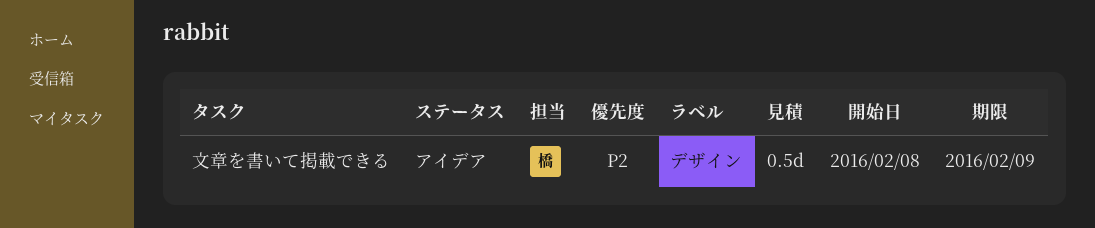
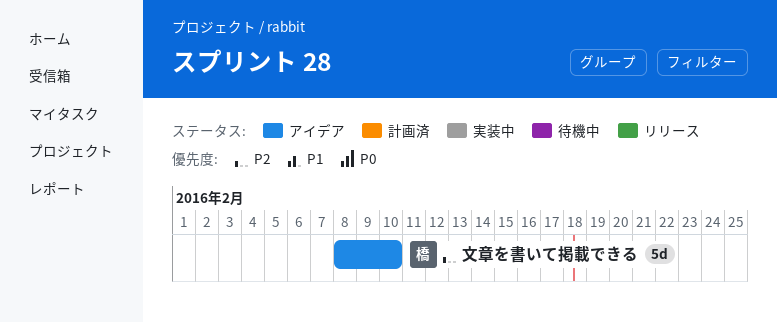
文章を書いて掲載できる, estimate: 0.5d -> 5d
文章を書いて掲載できる, due: Feb 9 -> Feb 10

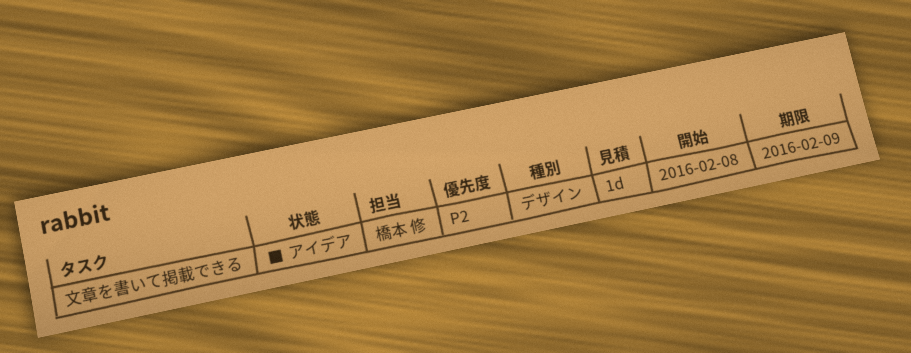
文章を書いて掲載できる, estimate: 5d -> 1d
文章を書いて掲載できる, due: Feb 10 -> Feb 9

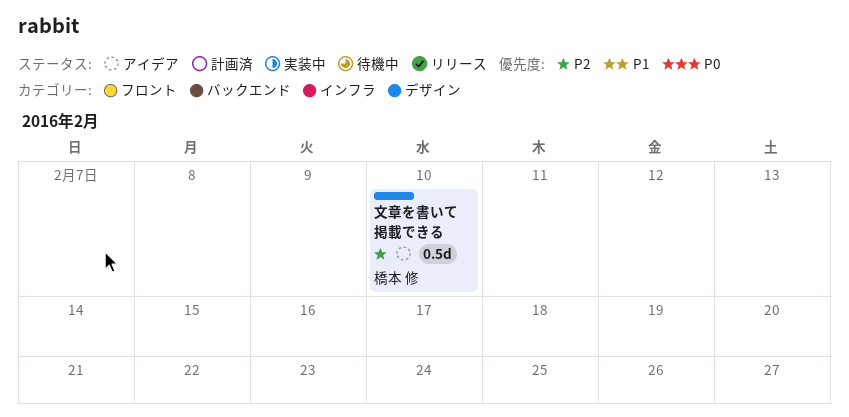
文章を書いて掲載できる, estimate: 1d -> 0.5d
文章を書いて掲載できる, due: Feb 9 -> Feb 10

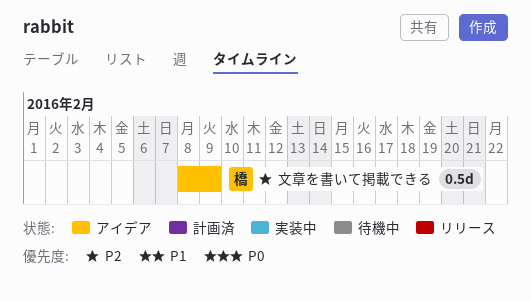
文章を書いて掲載できる, due: Feb 10 -> Feb 9

